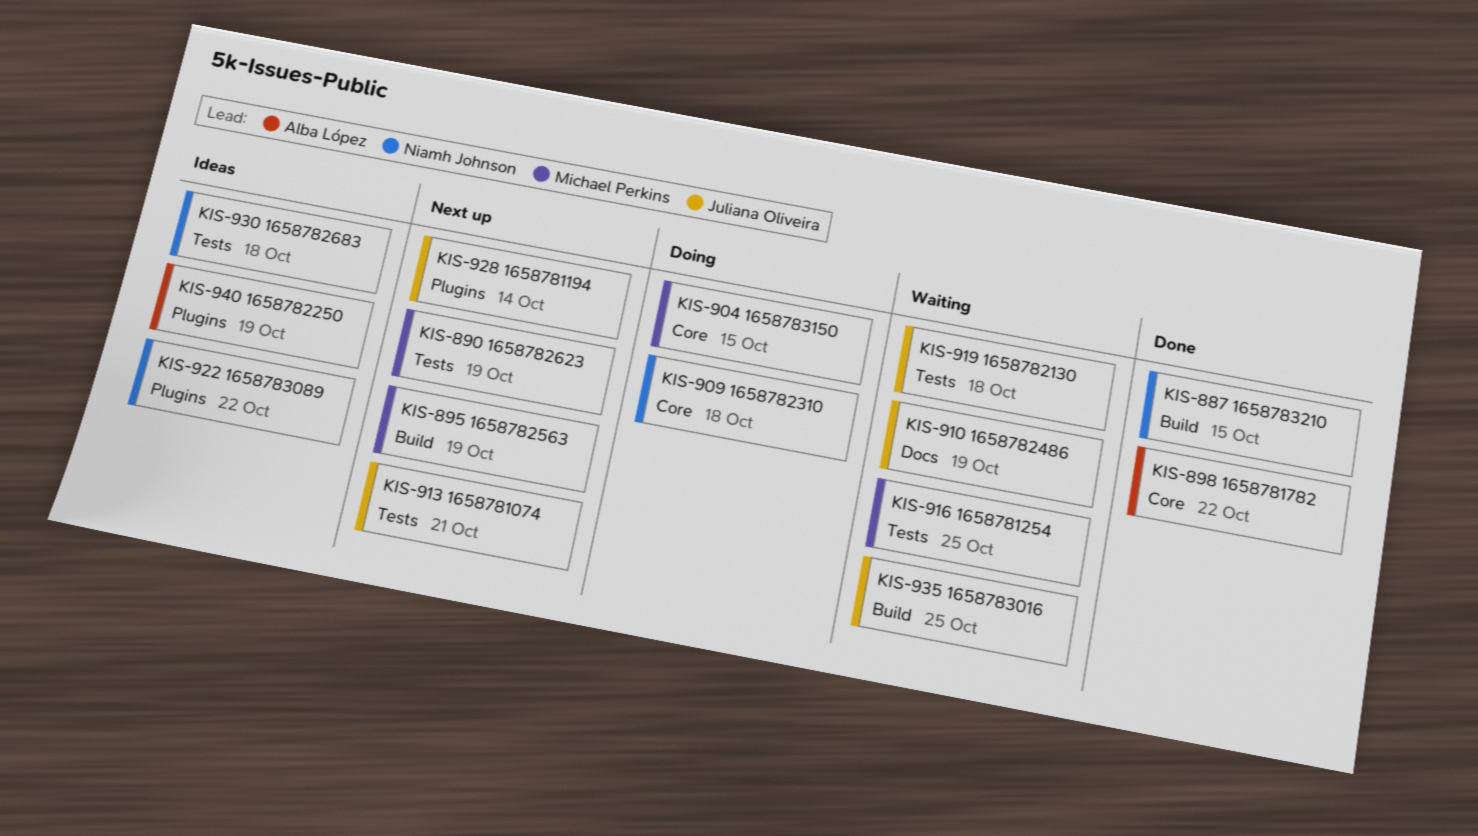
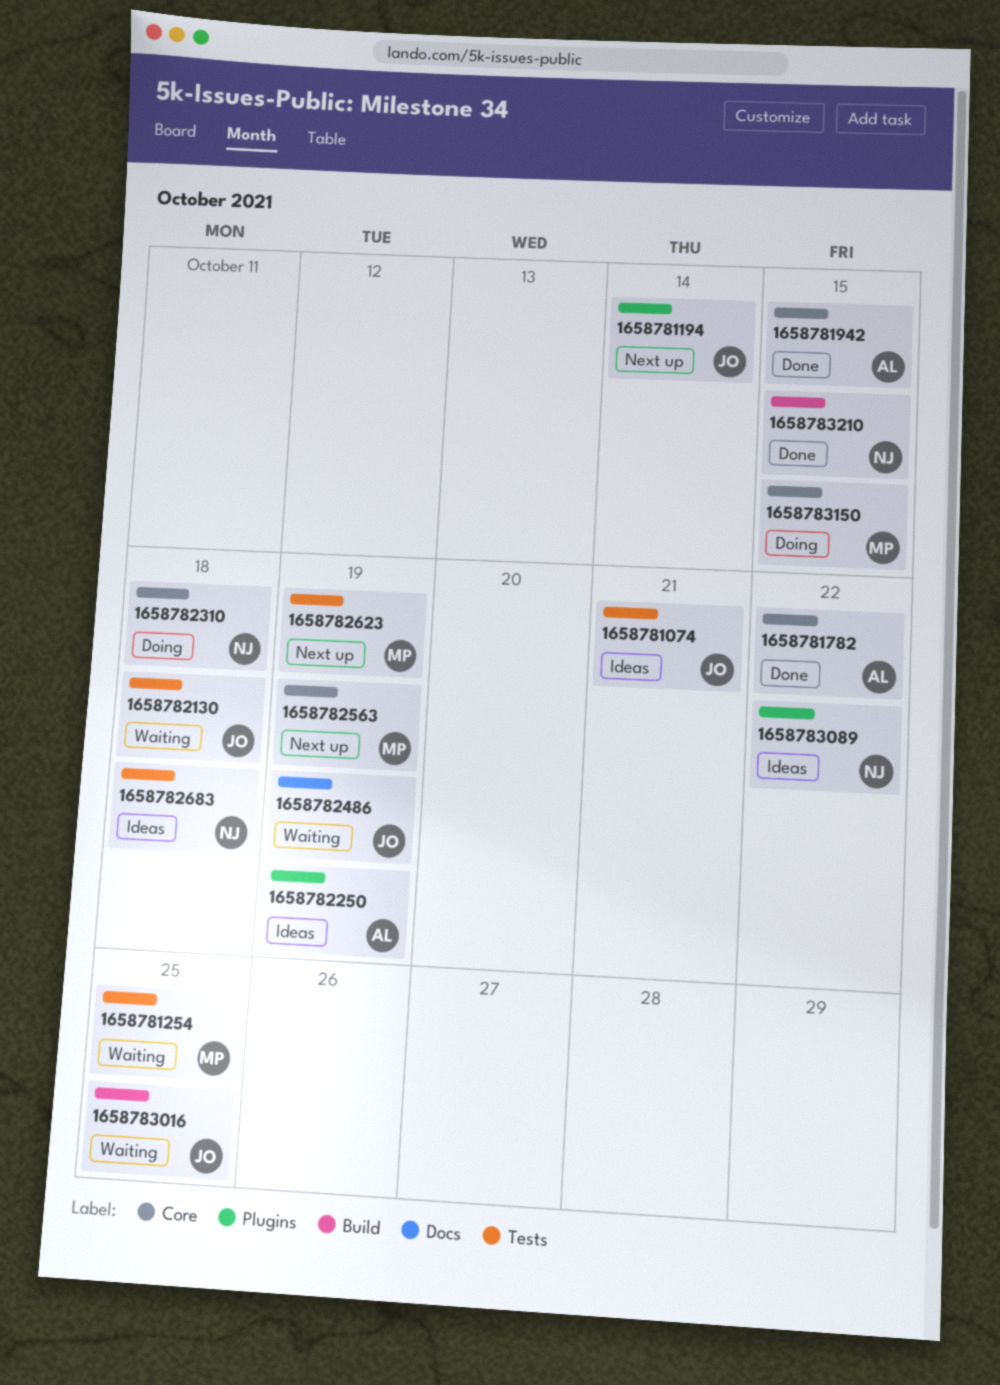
1658781074, status: Next up -> Ideas
1658781942: none -> present
1658782563, label: Build -> Core

